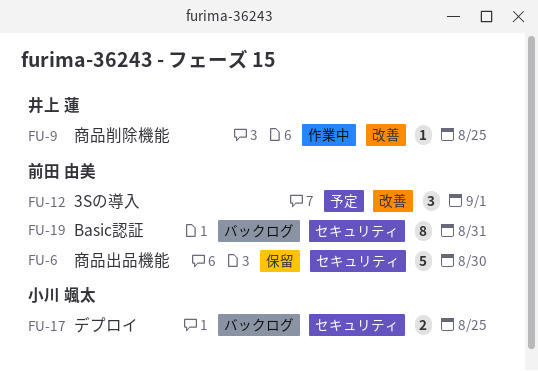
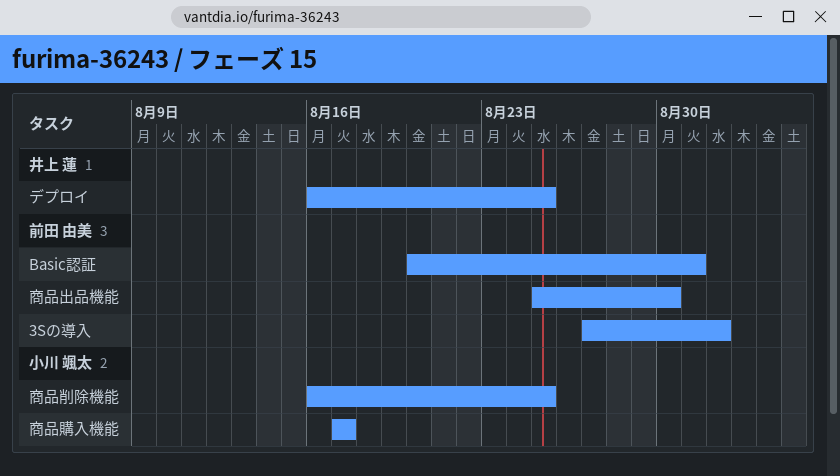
デプロイ, owner: 小川 颯太 -> 井上 蓮
商品削除機能, owner: 井上 蓮 -> 小川 颯太
商品購入機能: none -> present

